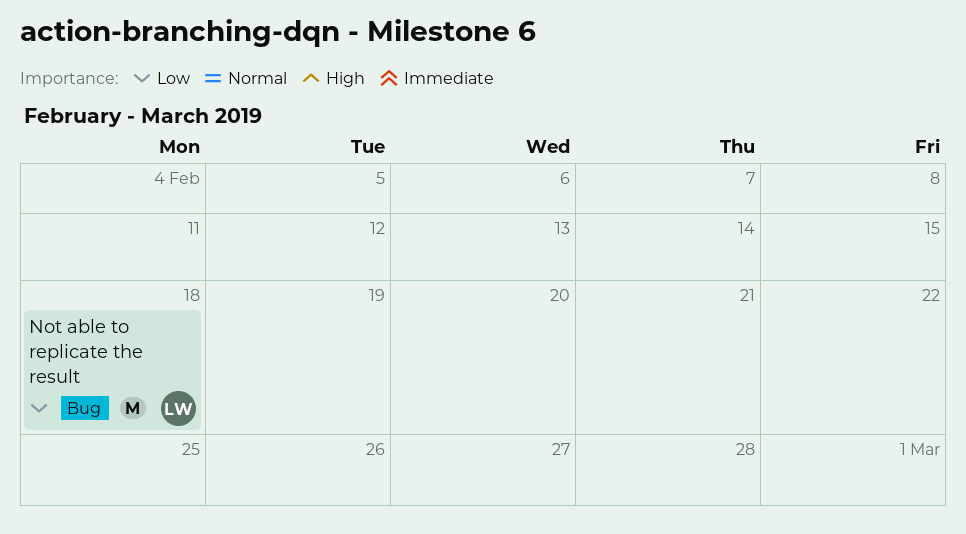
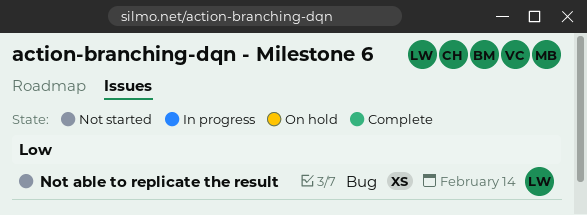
Not able to replicate the result, estimate: M -> XS
Not able to replicate the result, due: Feb 18 -> Feb 14

